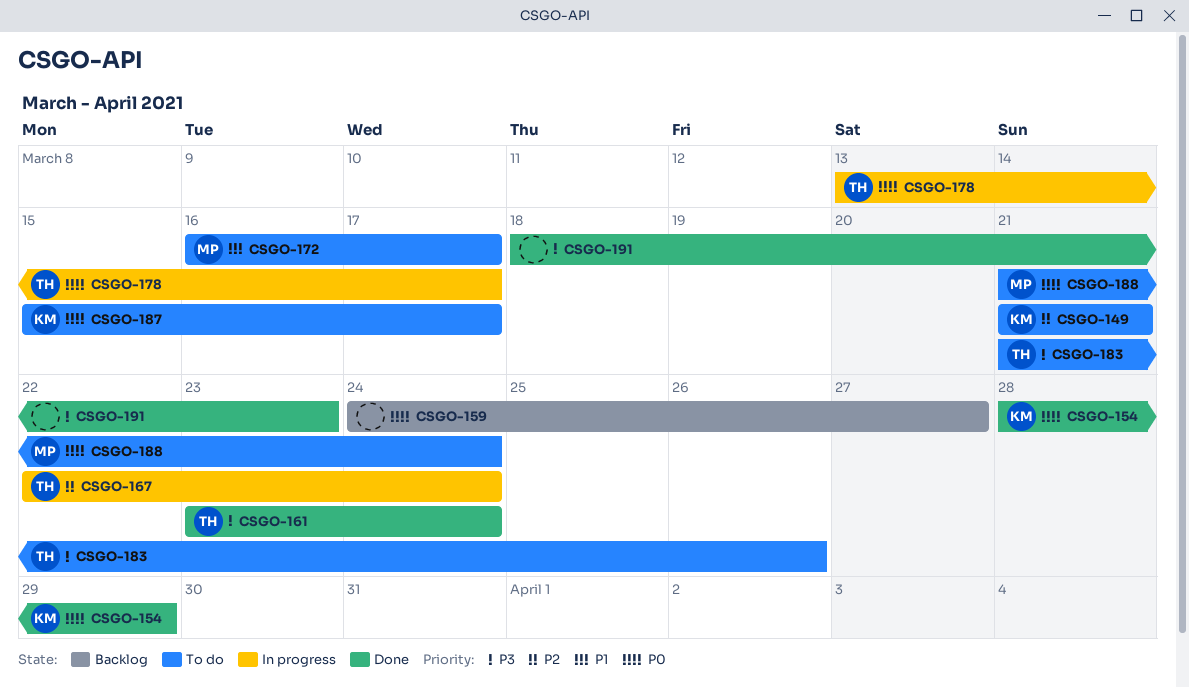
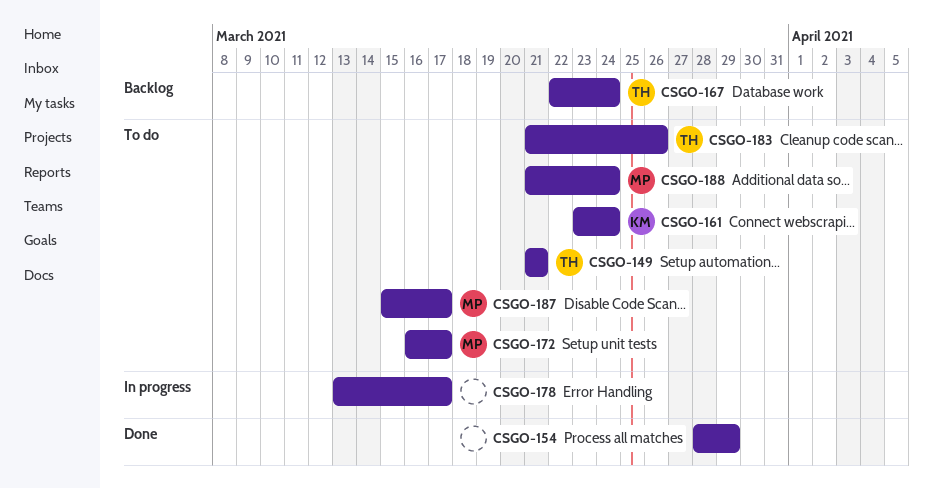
CSGO-149, owner: KM -> TH
CSGO-154, owner: KM -> none
CSGO-159: present -> none
CSGO-161, status: Done -> To do
CSGO-161, owner: TH -> KM
CSGO-167, status: In progress -> Backlog
CSGO-178, owner: TH -> none
CSGO-187, owner: KM -> MP
CSGO-191: present -> none

